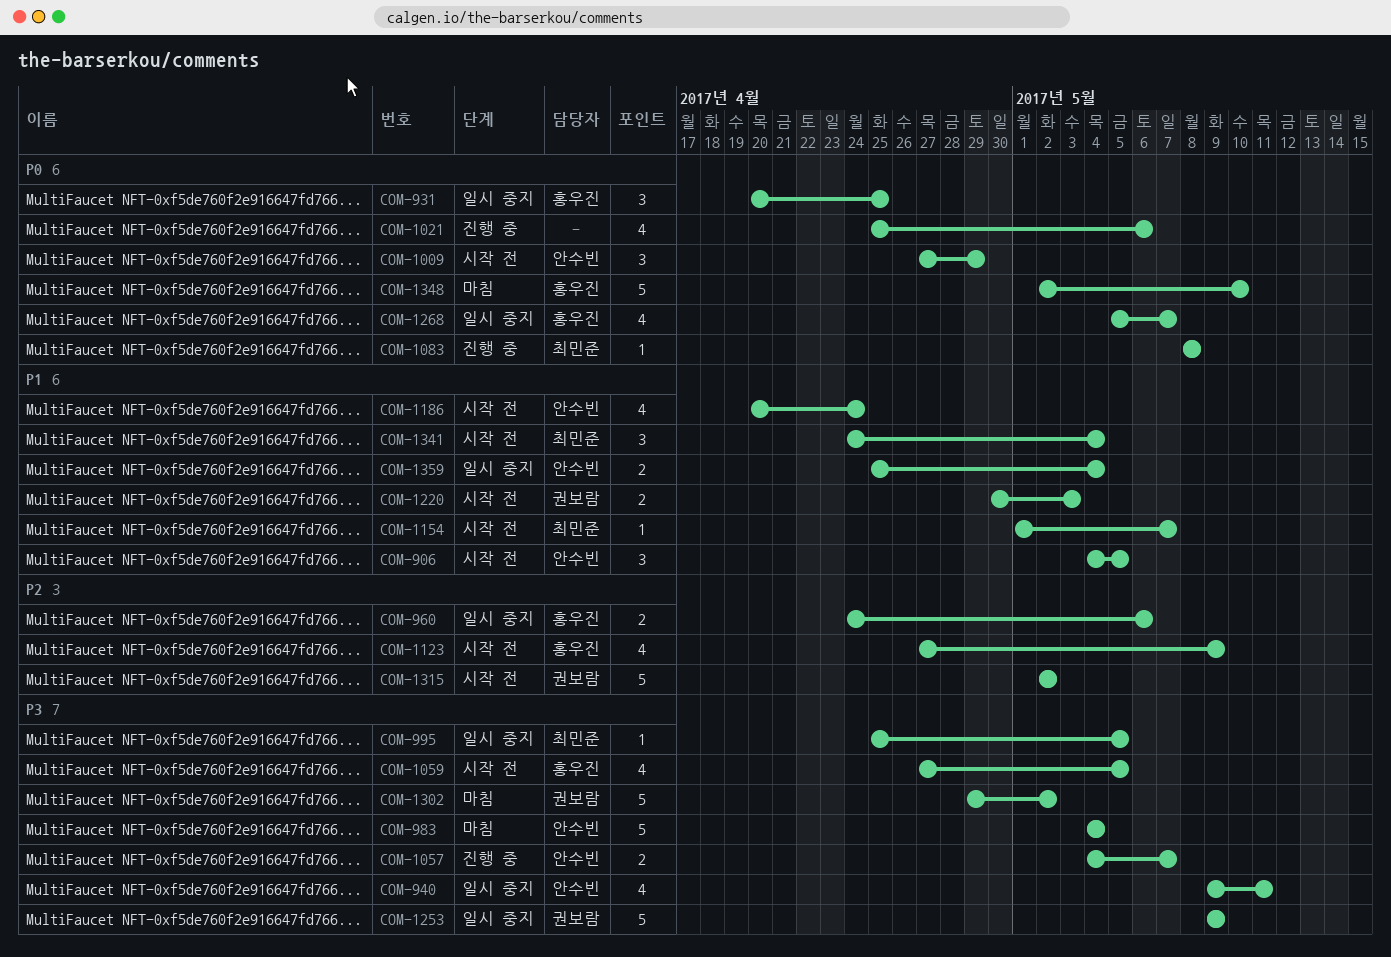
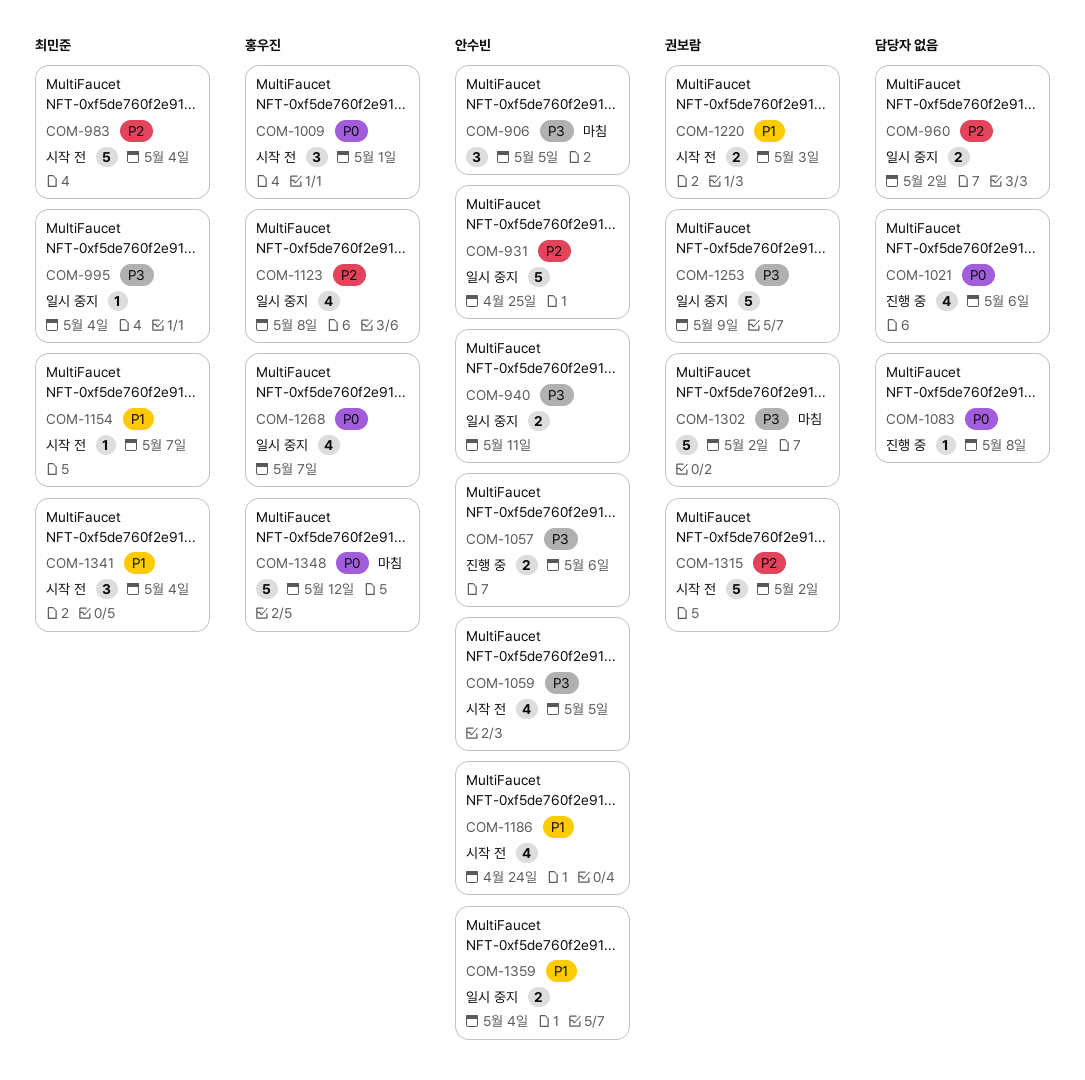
COM-906, status: 시작 전 -> 마침
COM-906, priority: P1 -> P3
COM-931, owner: 홍우진 -> 안수빈
COM-931, priority: P0 -> P2
COM-931, estimate: 3 -> 5
COM-940, estimate: 4 -> 2
COM-960, owner: 홍우진 -> none
COM-960, due: May 6 -> May 2
COM-983, status: 마침 -> 시작 전
COM-983, owner: 안수빈 -> 최민준
COM-983, priority: P3 -> P2
COM-995, due: May 5 -> May 4
COM-1009, owner: 안수빈 -> 홍우진
COM-1009, due: Apr 29 -> May 1
COM-1057, due: May 7 -> May 6
COM-1059, owner: 홍우진 -> 안수빈
COM-1083, owner: 최민준 -> none
COM-1123, status: 시작 전 -> 일시 중지
COM-1123, due: May 9 -> May 8
COM-1348, due: May 10 -> May 12

